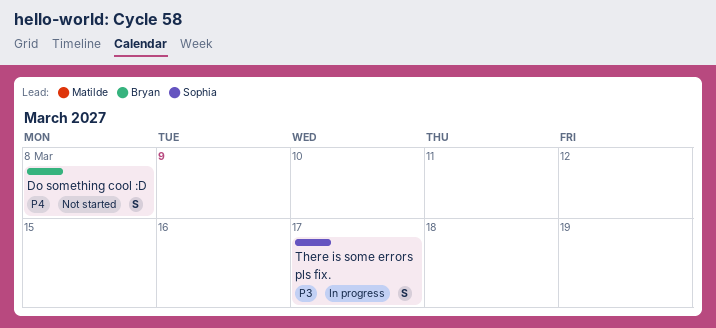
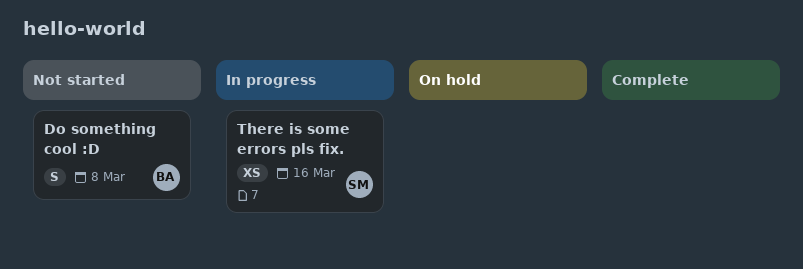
There is some errors pls fix., estimate: S -> XS
There is some errors pls fix., due: Mar 17 -> Mar 16

